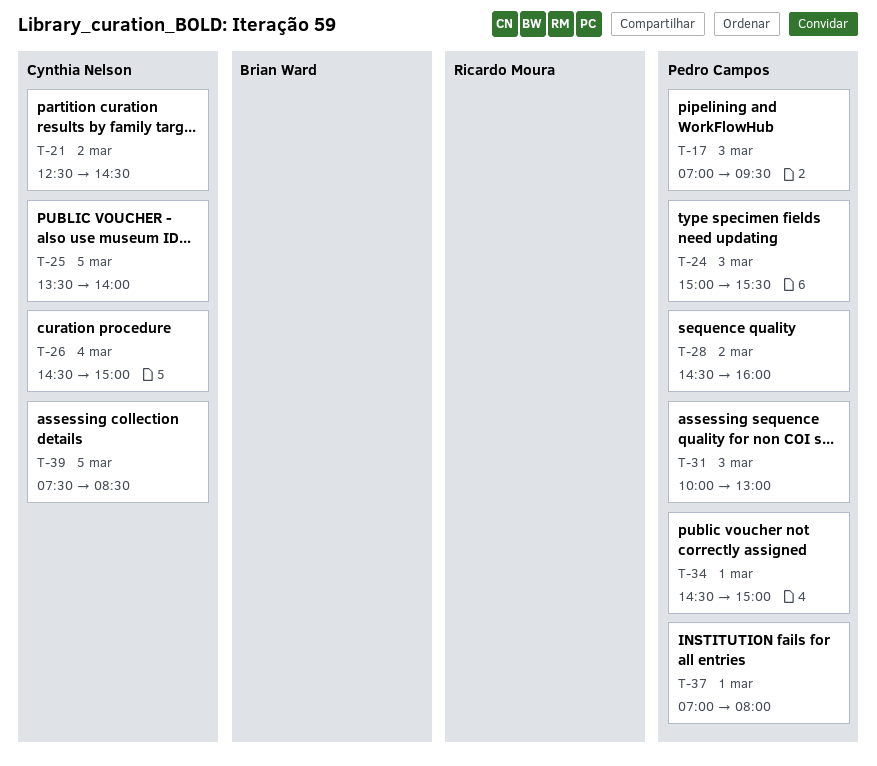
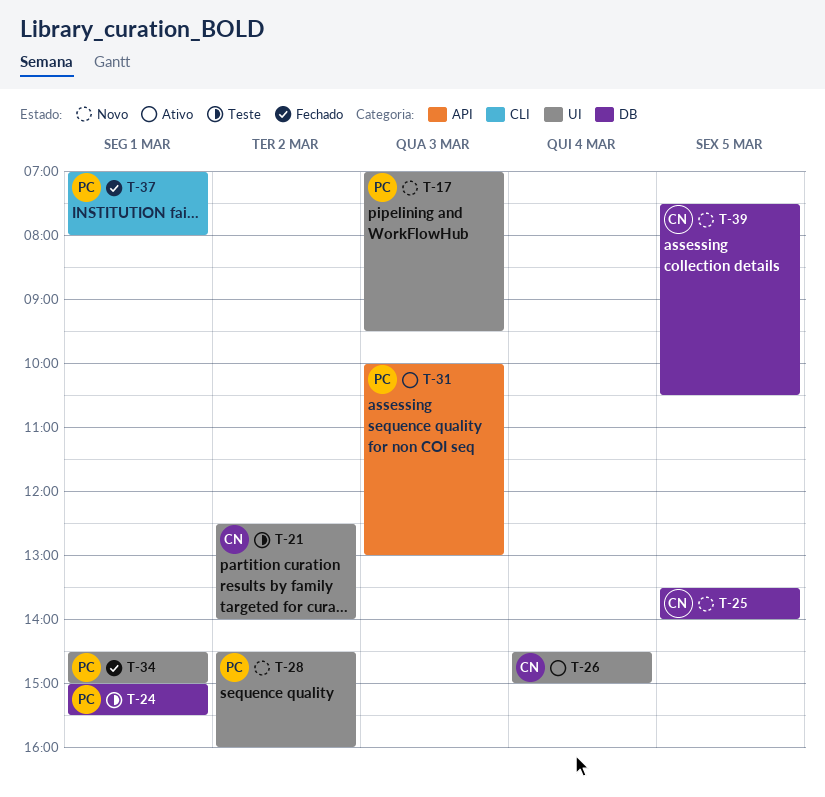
T-21, ends: 14:30 -> 14:00
T-24, day: Mar 3 -> Mar 1
T-39, ends: 08:30 -> 10:30

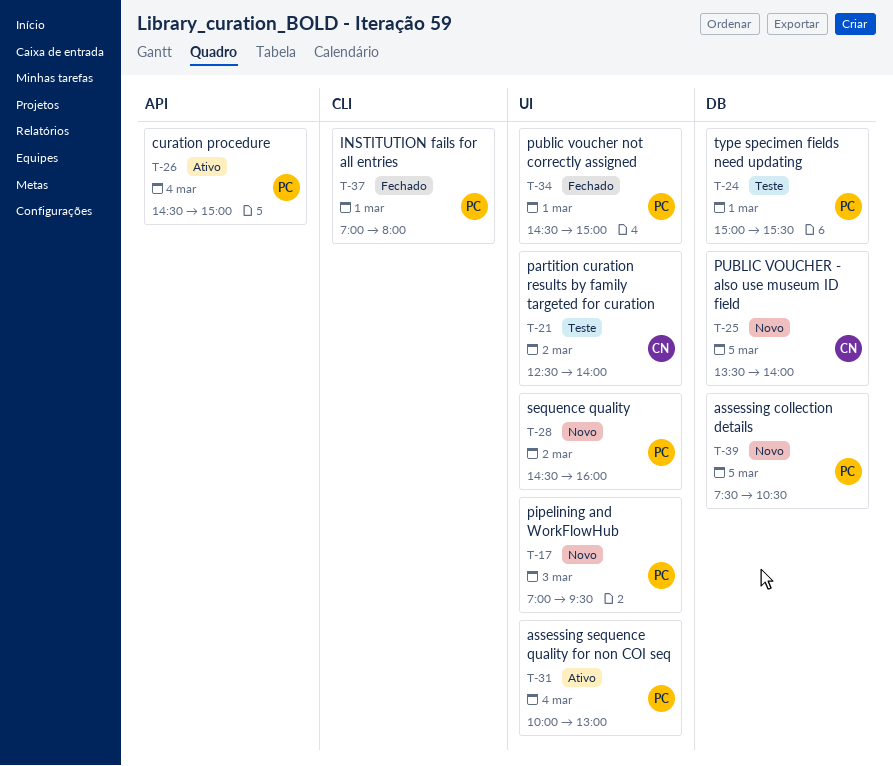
T-26, owner: CN -> PC
T-26, label: UI -> API
T-31, label: API -> UI
T-31, day: Mar 3 -> Mar 4
T-39, owner: CN -> PC

